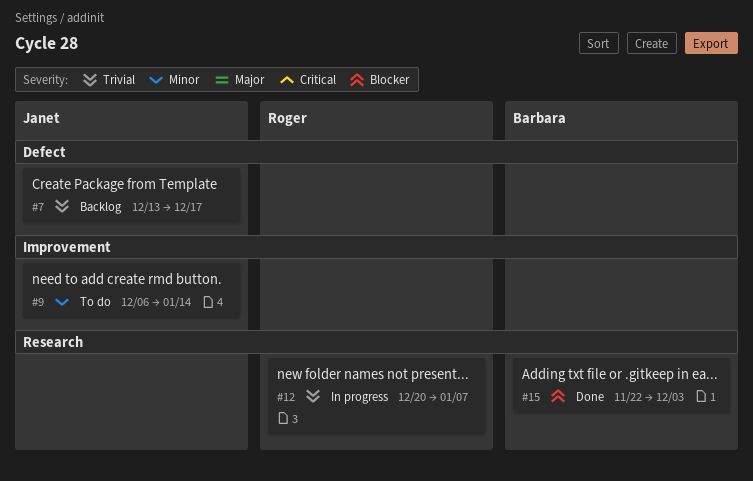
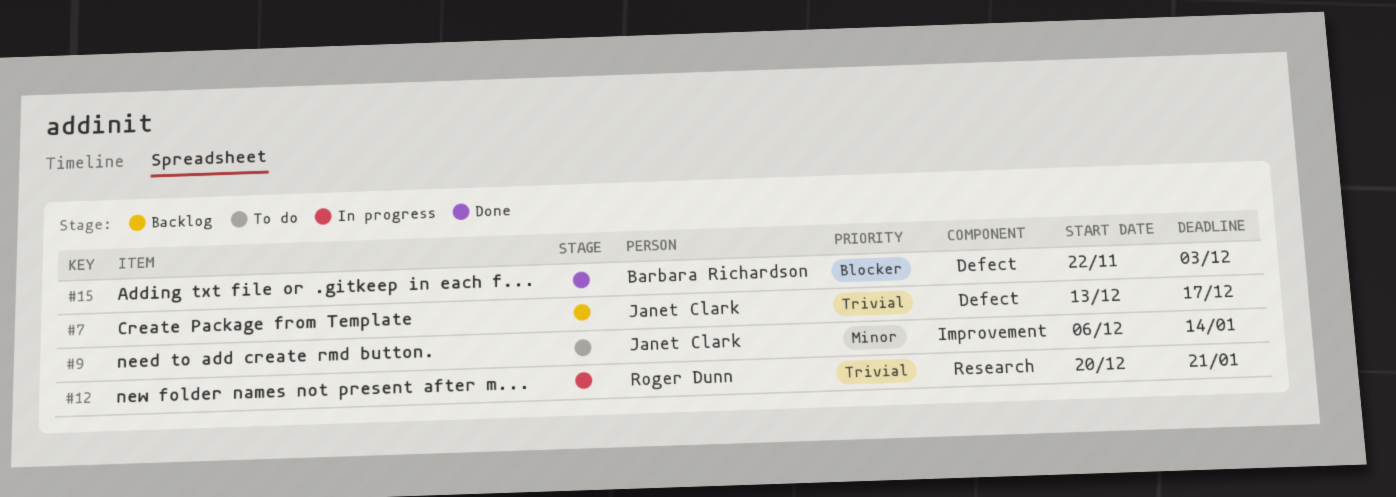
#12, due: Jan 7 -> Jan 21
#15, label: Research -> Defect

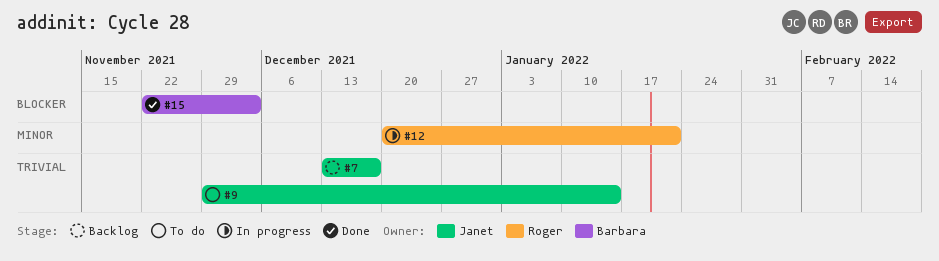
#9, priority: Minor -> Trivial
#9, start: Dec 6 -> Nov 29
#12, priority: Trivial -> Minor

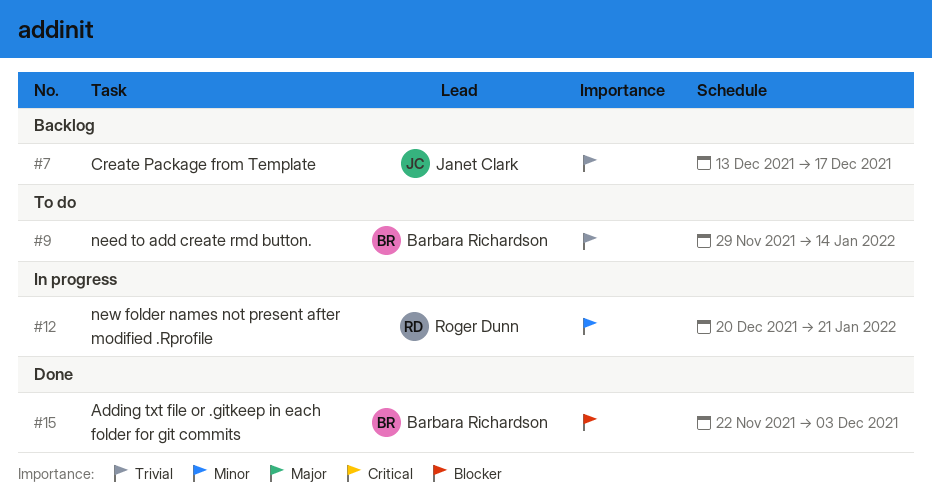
#9, owner: Janet Clark -> Barbara Richardson

